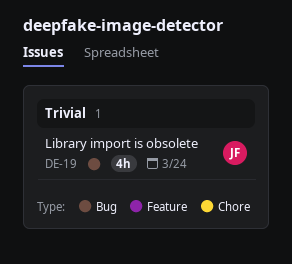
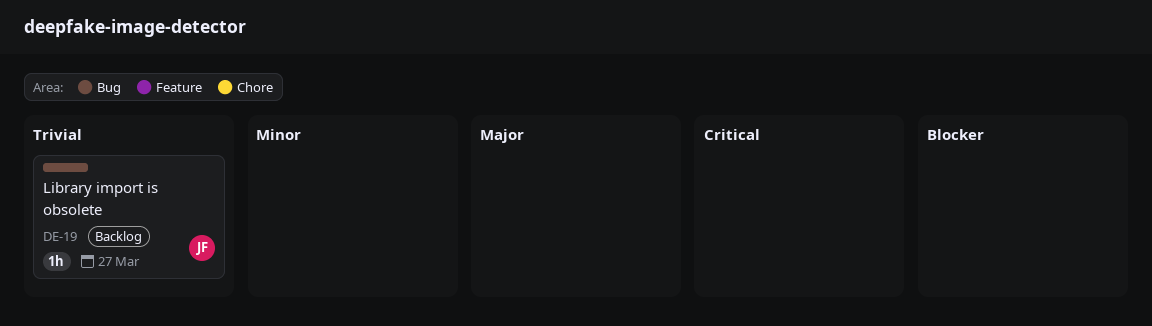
DE-19, estimate: 4h -> 1h
DE-19, due: Mar 24 -> Mar 27

